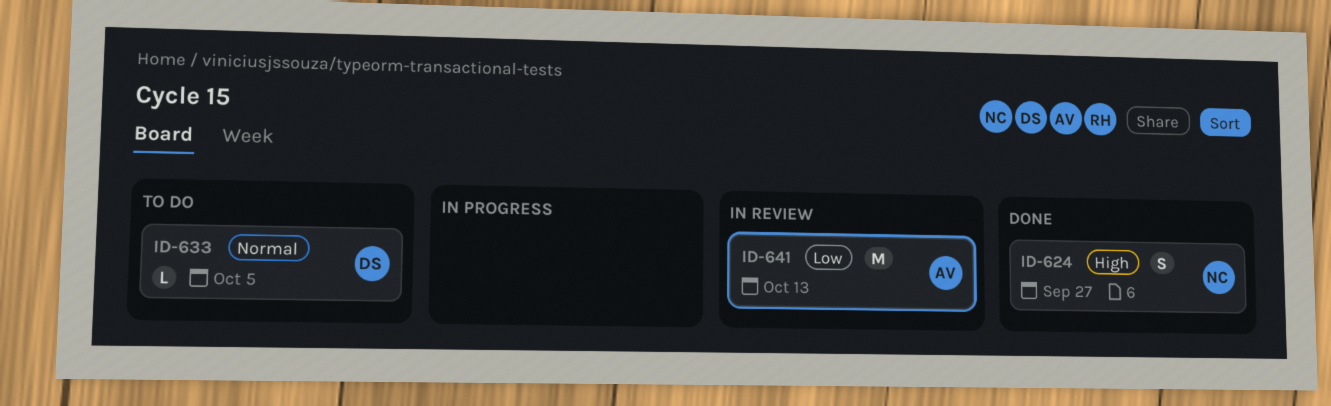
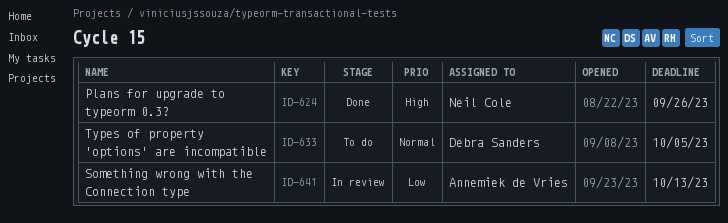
ID-624, due: Sep 27 -> Sep 26

